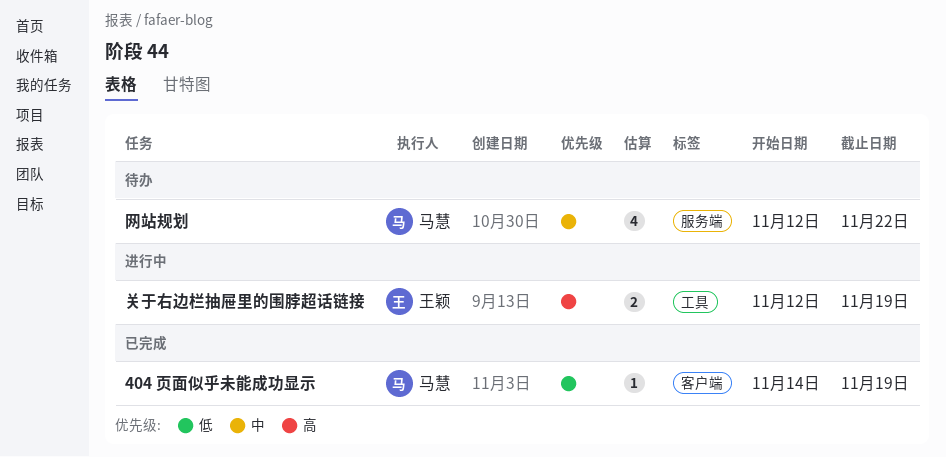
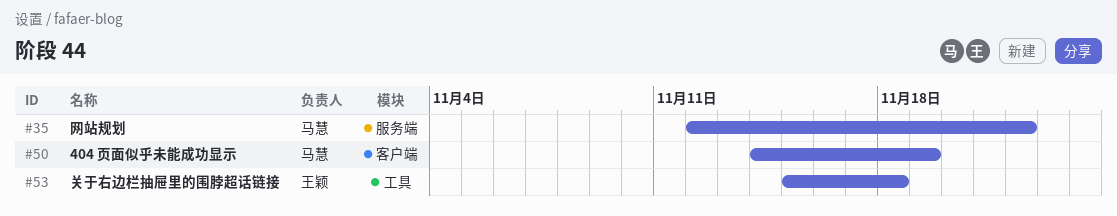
关于右边栏抽屉里的围脖超话链接, start: Nov 12 -> Nov 15
关于右边栏抽屉里的围脖超话链接, due: Nov 19 -> Nov 18

